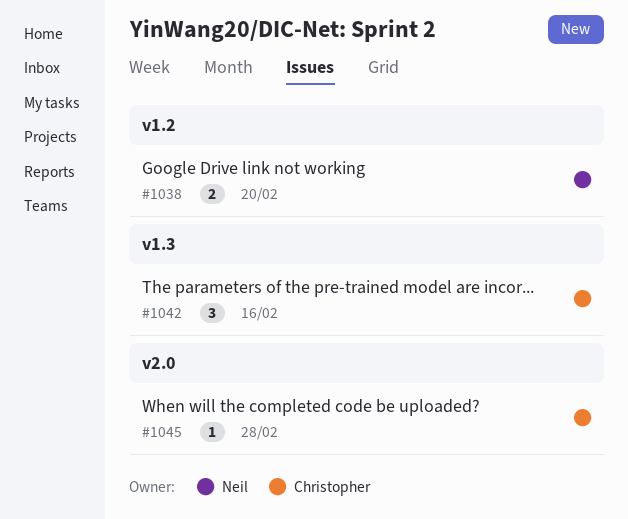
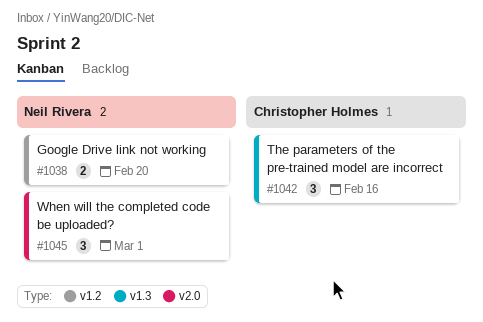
#1045, owner: Christopher Holmes -> Neil Rivera
#1045, estimate: 1 -> 3
#1045, due: Feb 28 -> Mar 1

